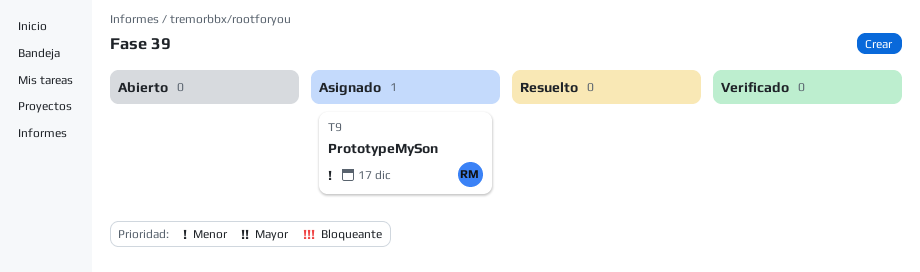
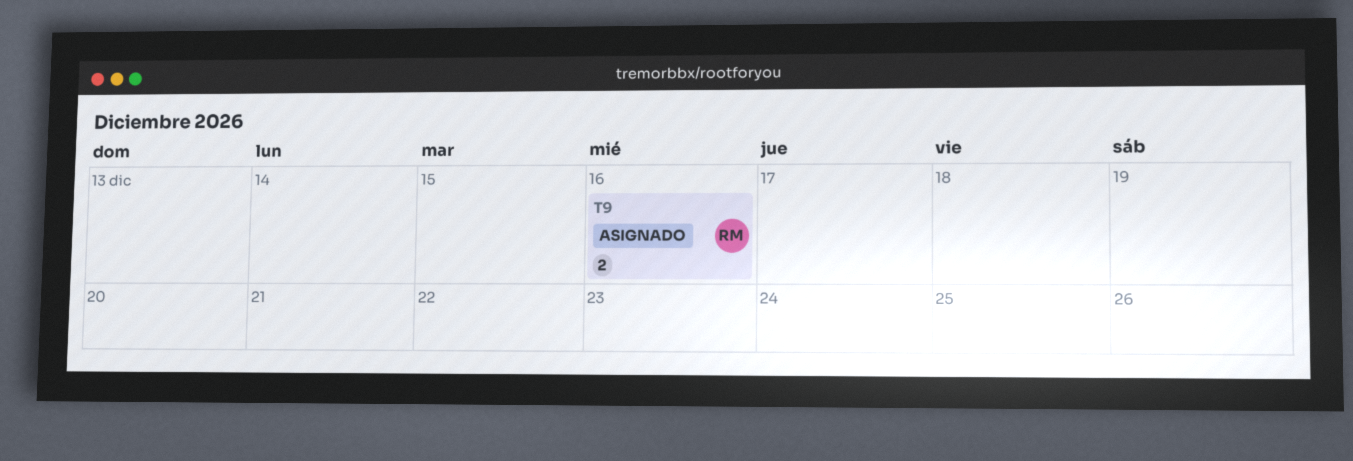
T9, due: Dec 17 -> Dec 16

